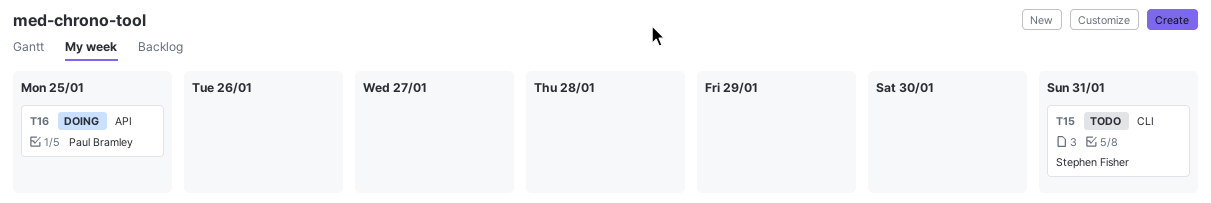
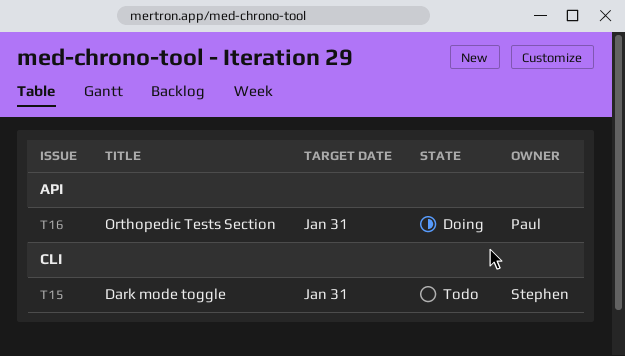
T16, due: Jan 25 -> Jan 31

